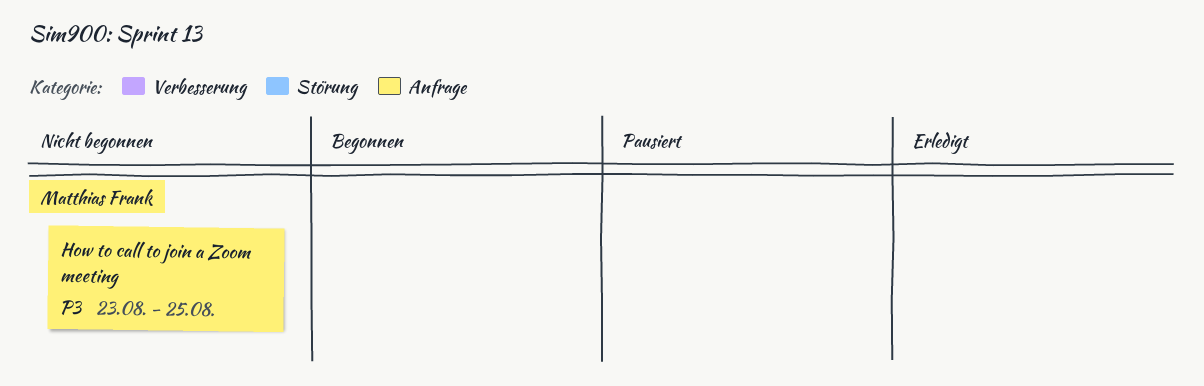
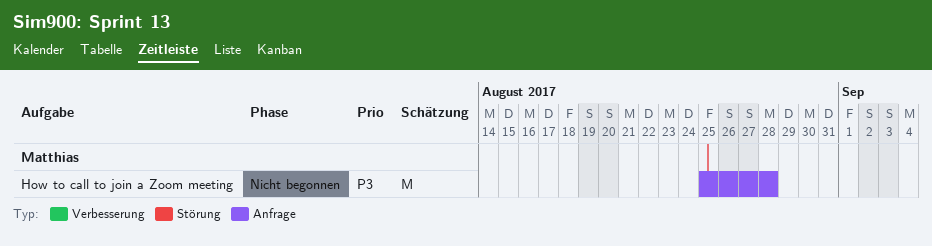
How to call to join a Zoom meeting, start: Aug 23 -> Aug 25
How to call to join a Zoom meeting, due: Aug 25 -> Aug 28

